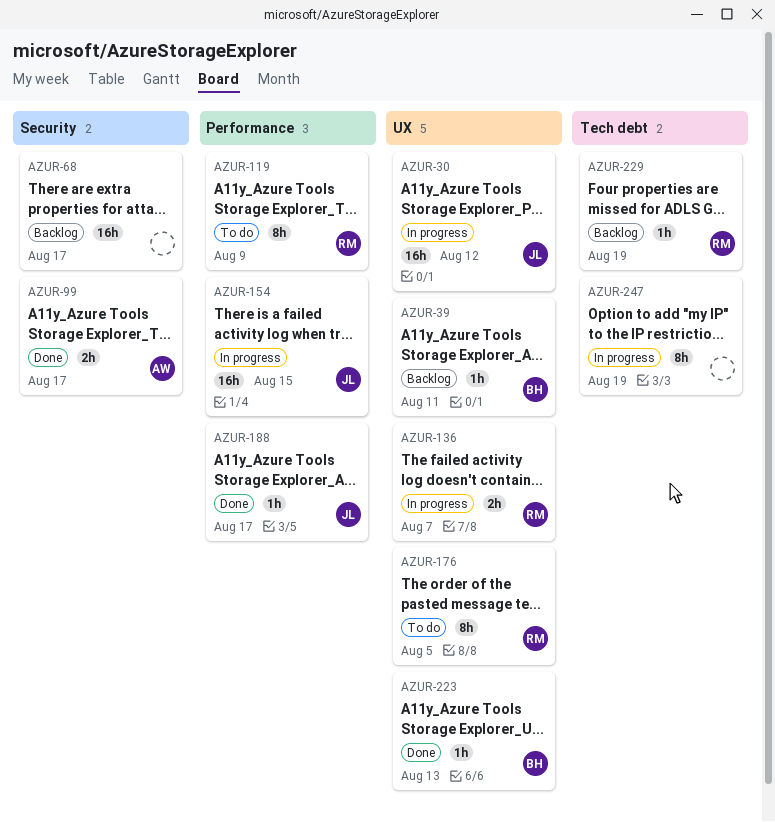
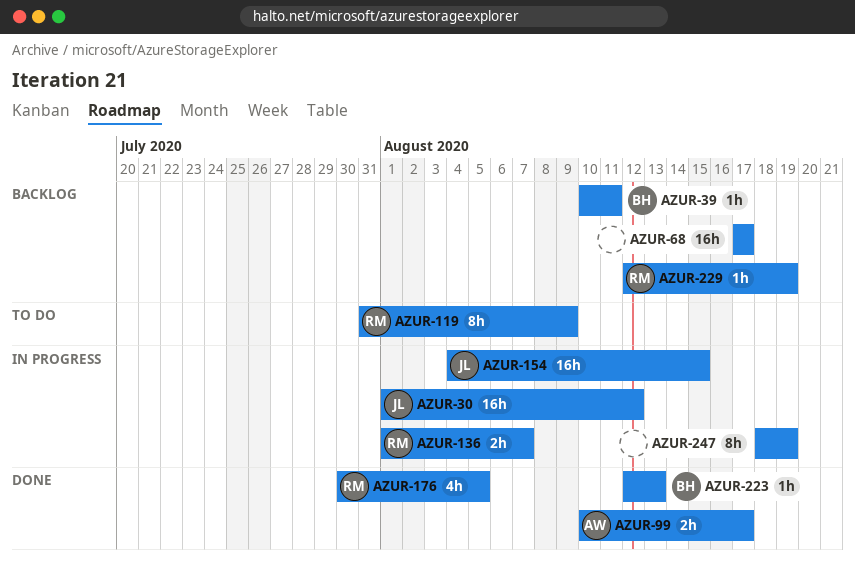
AZUR-176, status: To do -> Done
AZUR-176, estimate: 8h -> 4h
AZUR-188: present -> none

